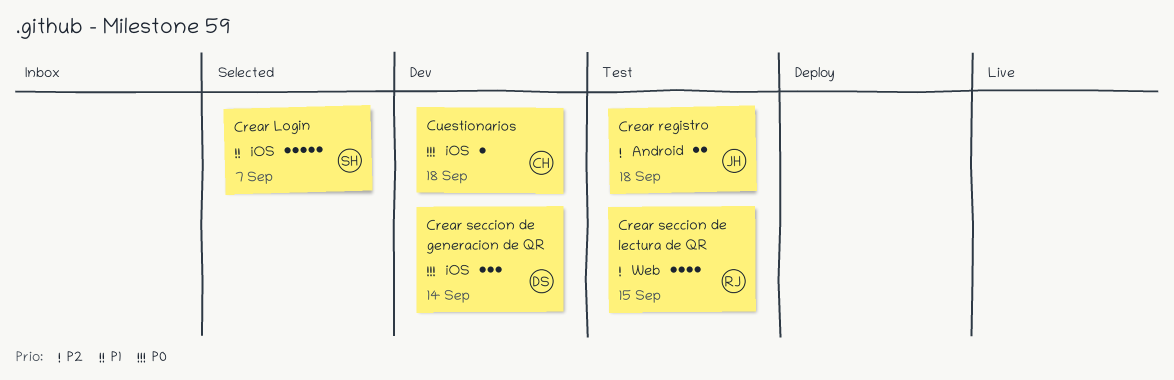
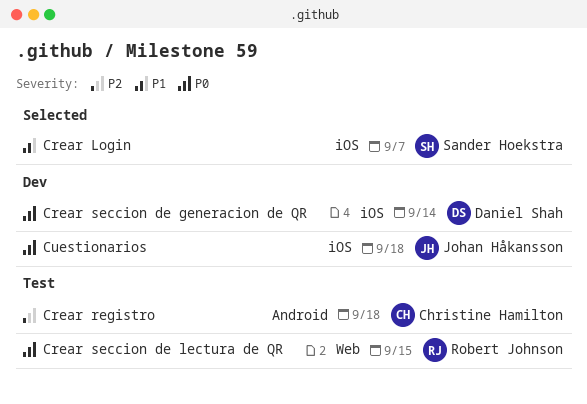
Crear registro, owner: Johan Håkansson -> Christine Hamilton
Crear seccion de lectura de QR, priority: P2 -> P0
Cuestionarios, owner: Christine Hamilton -> Johan Håkansson

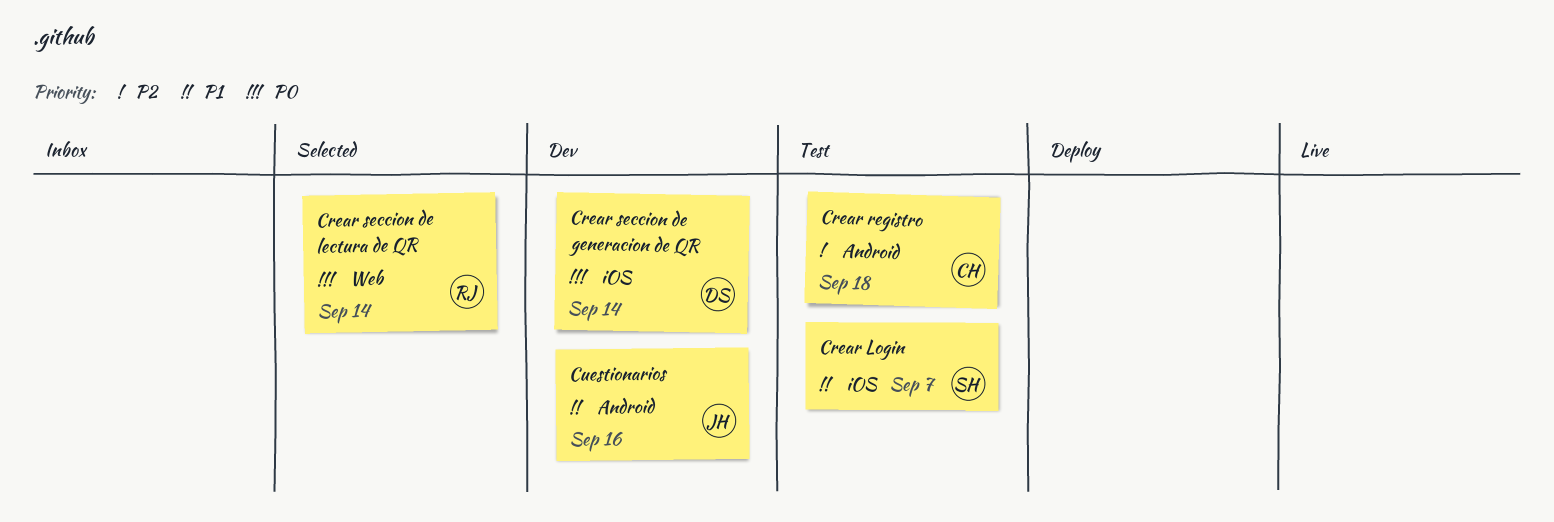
Crear Login, status: Selected -> Test
Crear seccion de lectura de QR, status: Test -> Selected
Crear seccion de lectura de QR, due: Sep 15 -> Sep 14
Cuestionarios, priority: P0 -> P1
Cuestionarios, label: iOS -> Android
Cuestionarios, due: Sep 18 -> Sep 16

